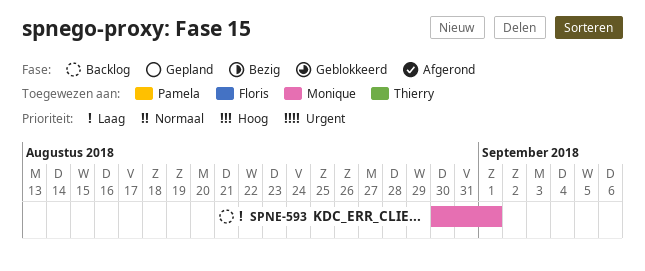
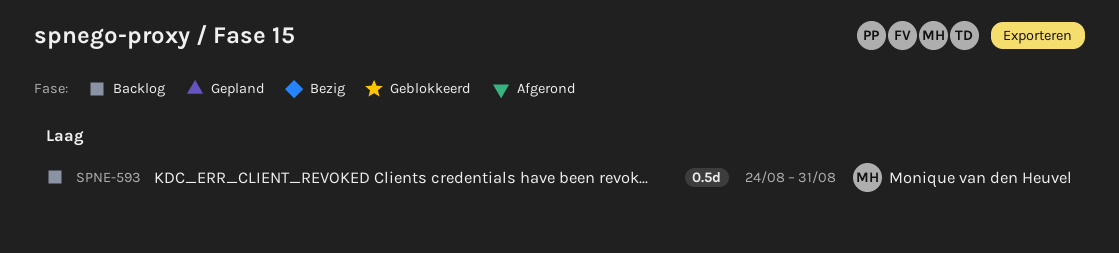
SPNE-593, start: Aug 30 -> Aug 24
SPNE-593, due: Sep 1 -> Aug 31

